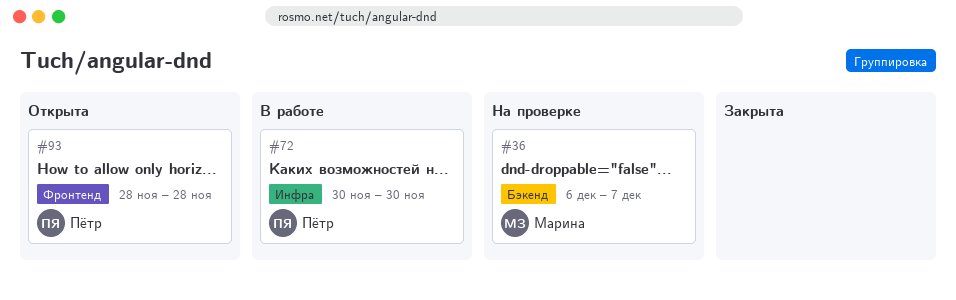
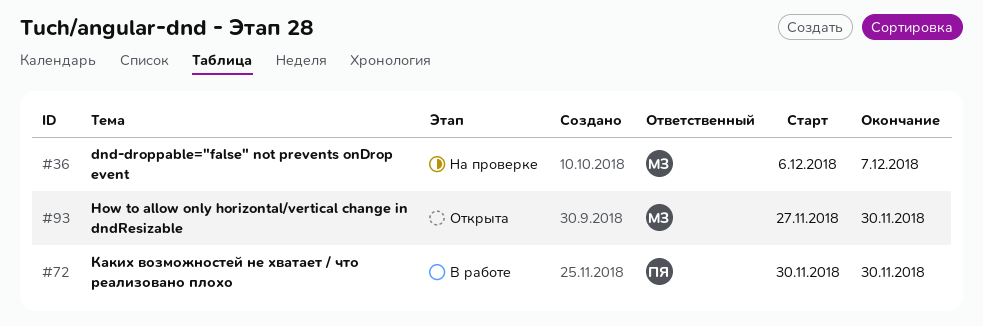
#93, owner: Пётр -> Марина
#93, start: Nov 28 -> Nov 27
#93, due: Nov 28 -> Nov 30

